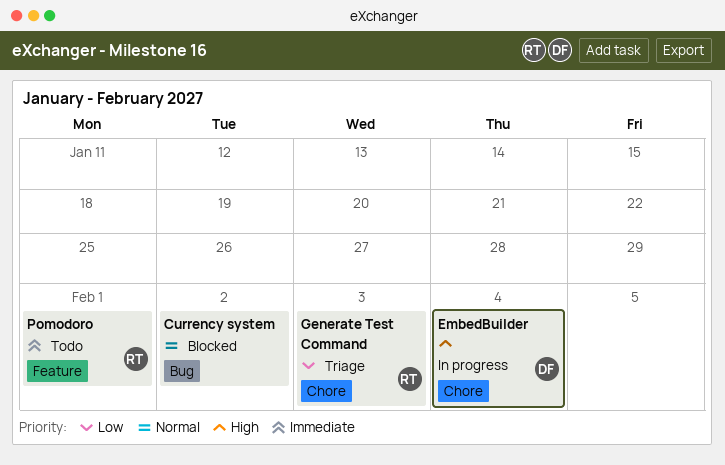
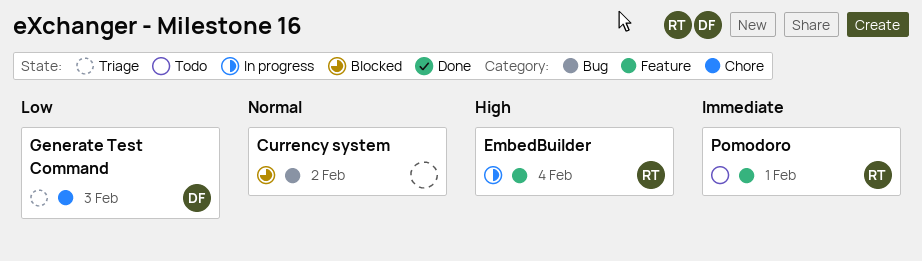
EmbedBuilder, owner: DF -> RT
EmbedBuilder, label: Chore -> Feature
Generate Test Command, owner: RT -> DF

